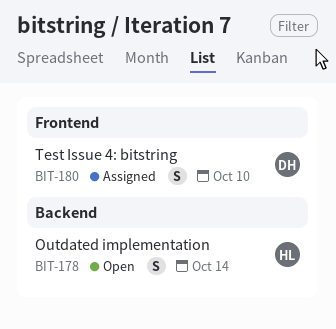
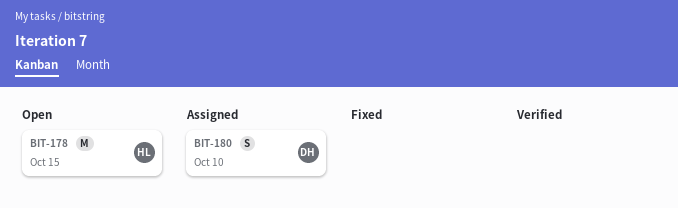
BIT-178, estimate: S -> M
BIT-178, due: Oct 14 -> Oct 15

